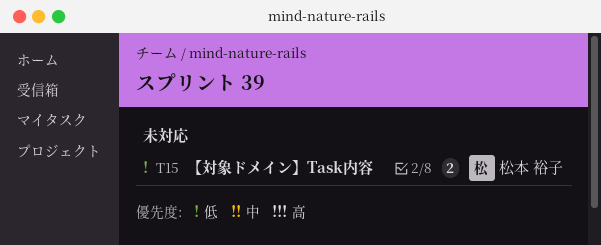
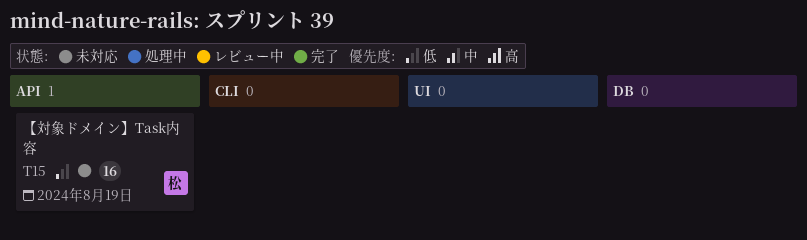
T15, estimate: 2 -> 16

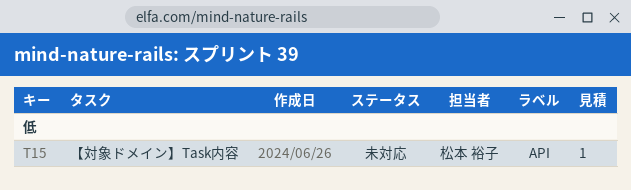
T15, estimate: 16 -> 1

